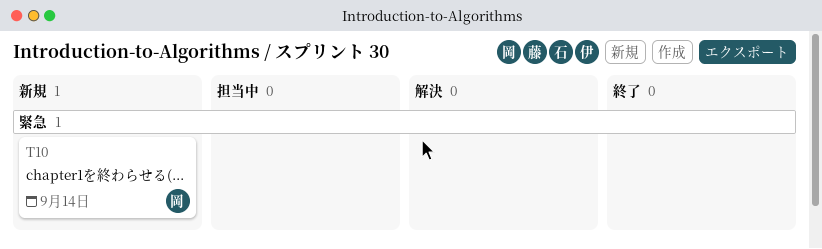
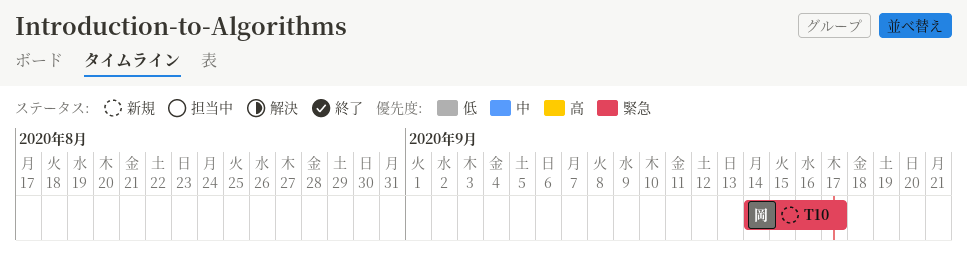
T10, due: Sep 14 -> Sep 17

